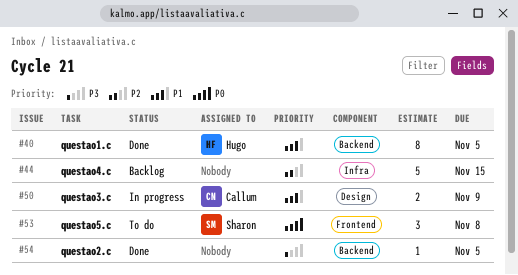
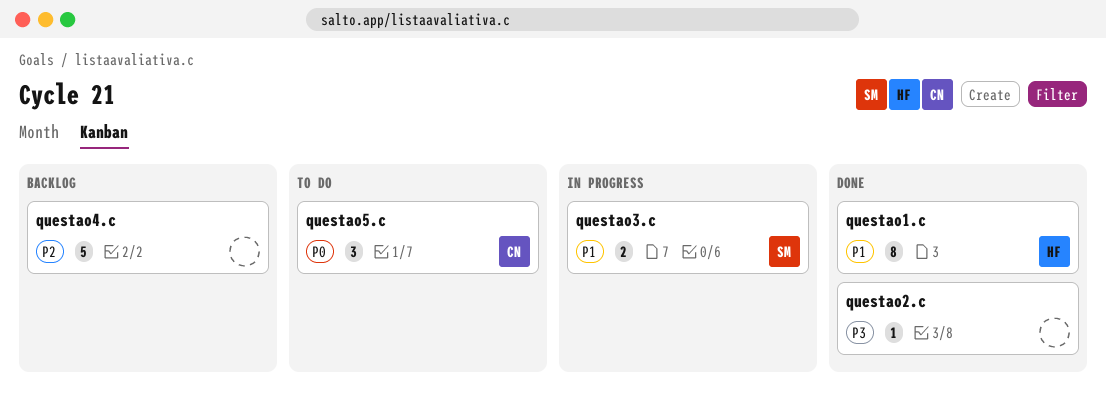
questao3.c, owner: Callum -> Sharon
questao5.c, owner: Sharon -> Callum

